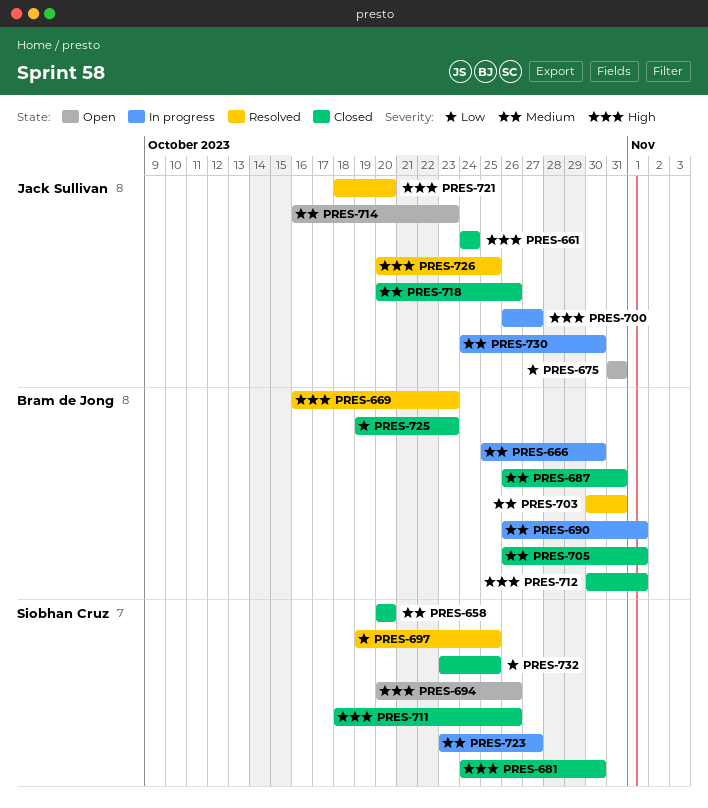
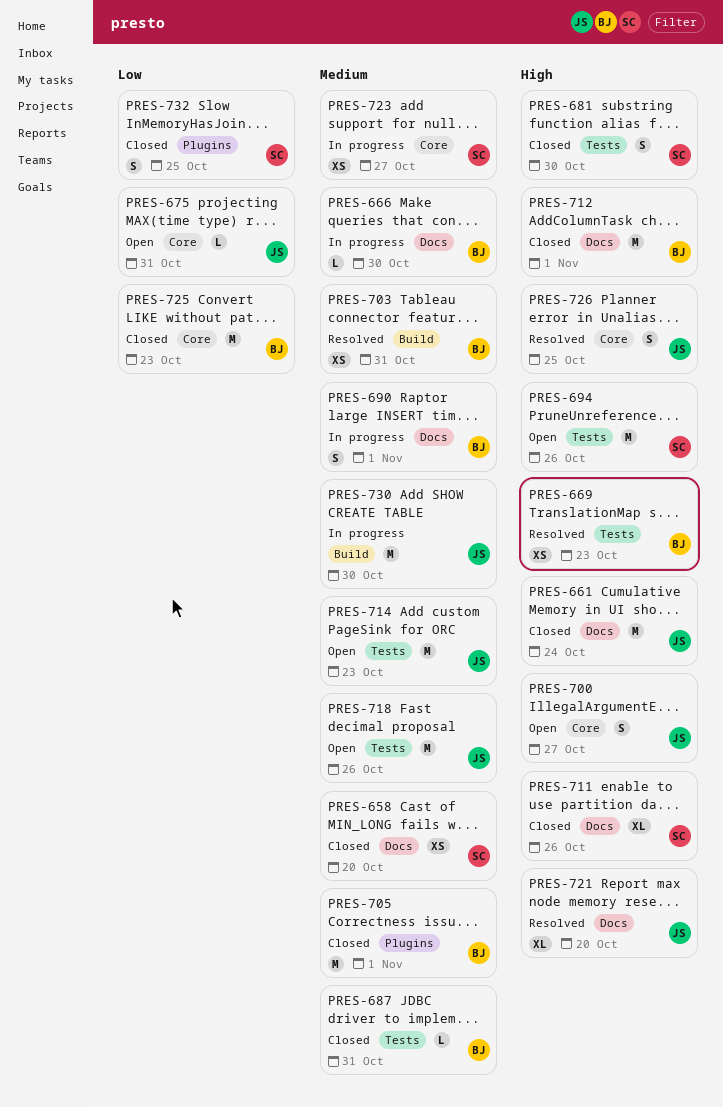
PRES-697: present -> none
PRES-700, status: In progress -> Open
PRES-718, status: Closed -> Open

